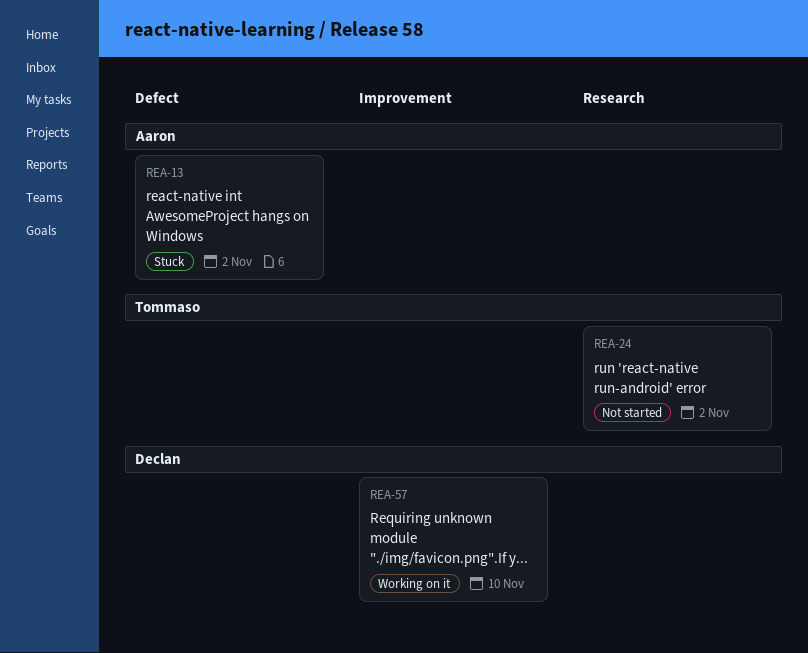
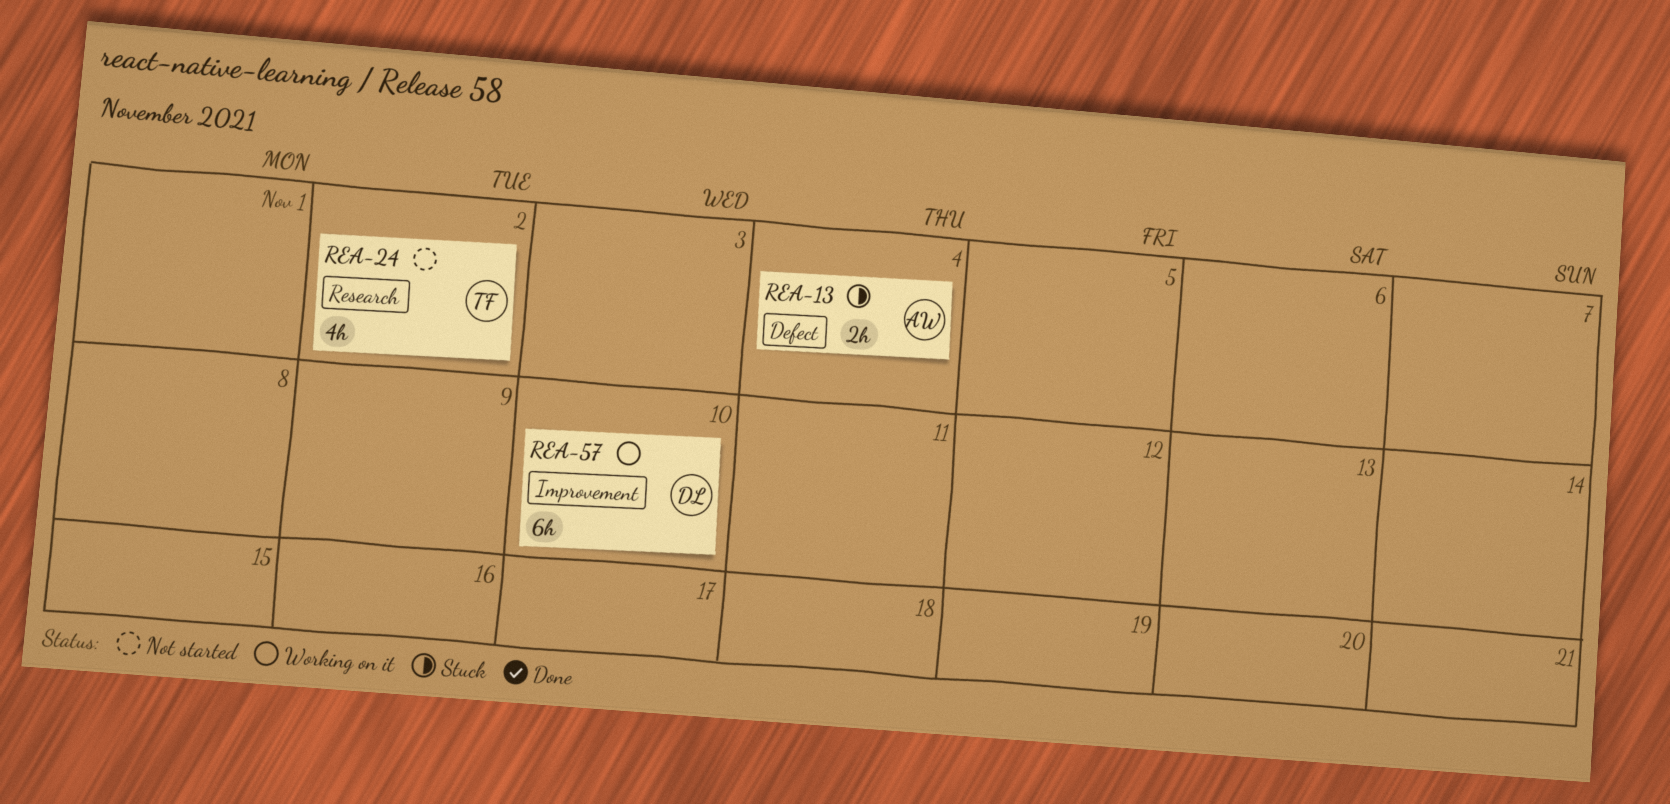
REA-13, due: Nov 2 -> Nov 4

